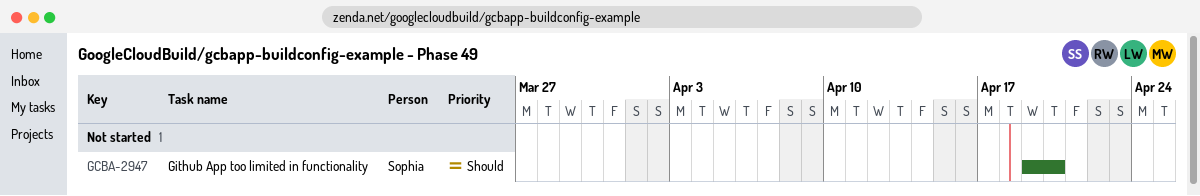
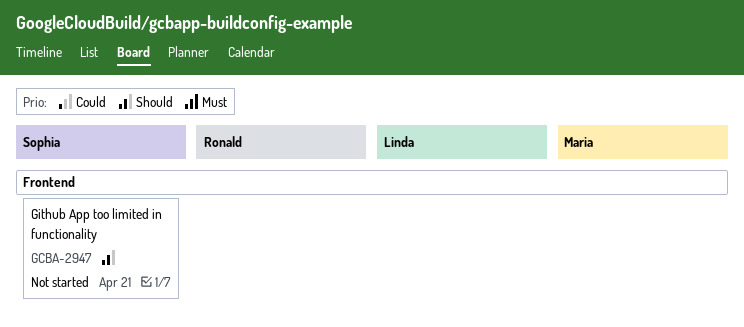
GCBA-2947, due: Apr 20 -> Apr 21

